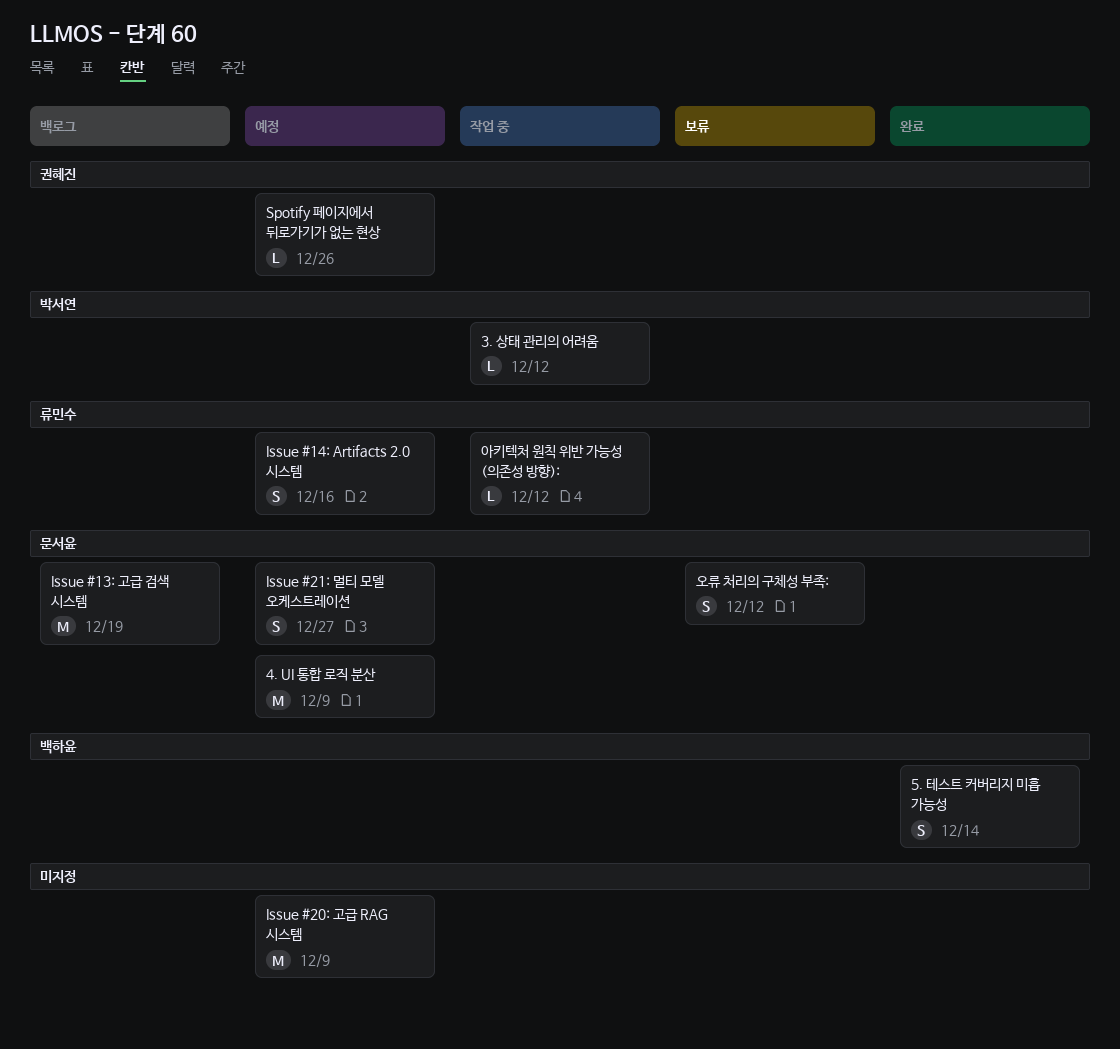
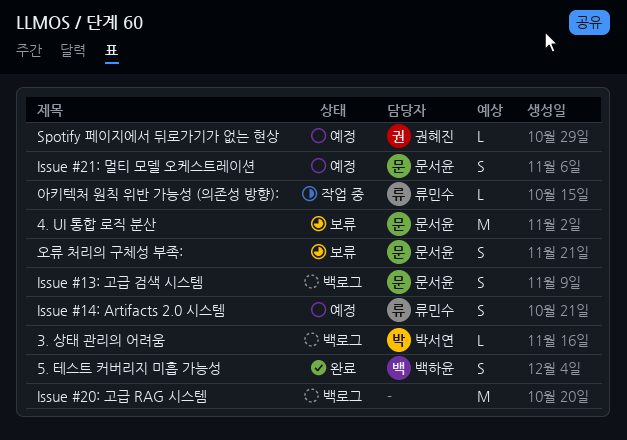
3. 상태 관리의 어려움, status: 작업 중 -> 백로그
4. UI 통합 로직 분산, status: 예정 -> 보류
Issue #13: 고급 검색 시스템, estimate: M -> S
Issue #20: 고급 RAG 시스템, status: 예정 -> 백로그

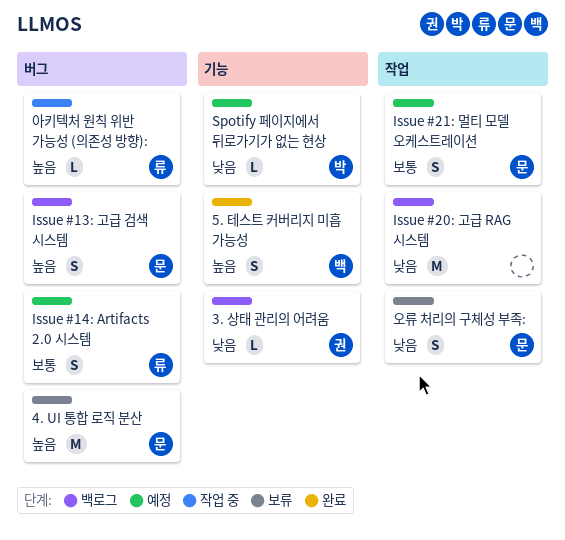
3. 상태 관리의 어려움, owner: 박서연 -> 권혜진
Spotify 페이지에서 뒤로가기가 없는 현상, owner: 권혜진 -> 박서연

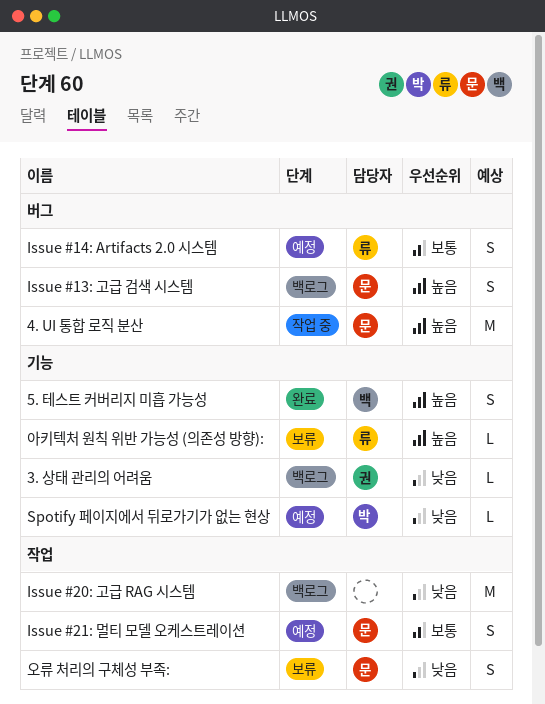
4. UI 통합 로직 분산, status: 보류 -> 작업 중
아키텍처 원칙 위반 가능성 (의존성 방향):, status: 작업 중 -> 보류
아키텍처 원칙 위반 가능성 (의존성 방향):, label: 버그 -> 기능

